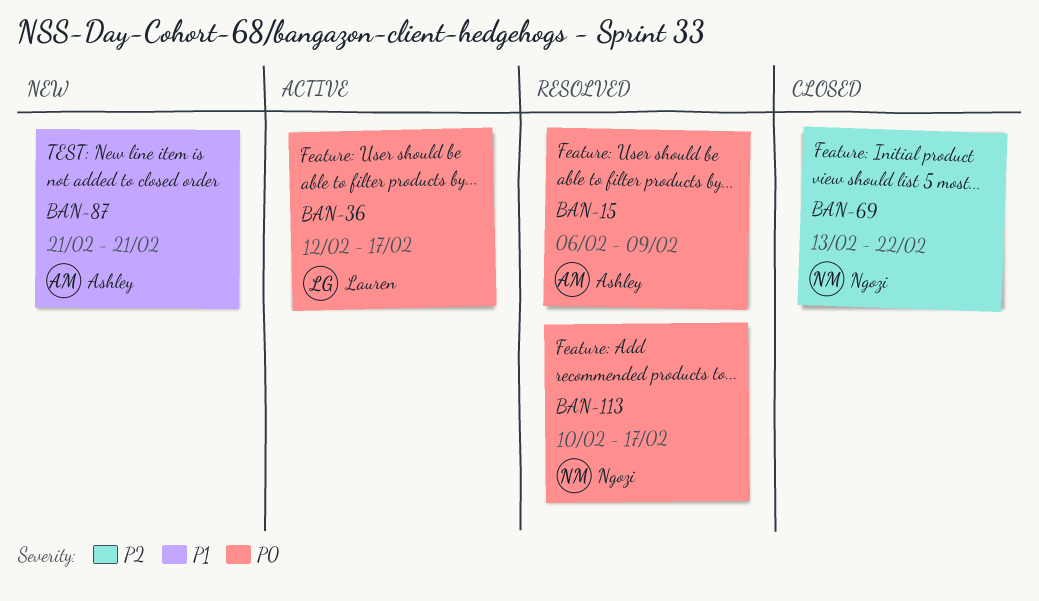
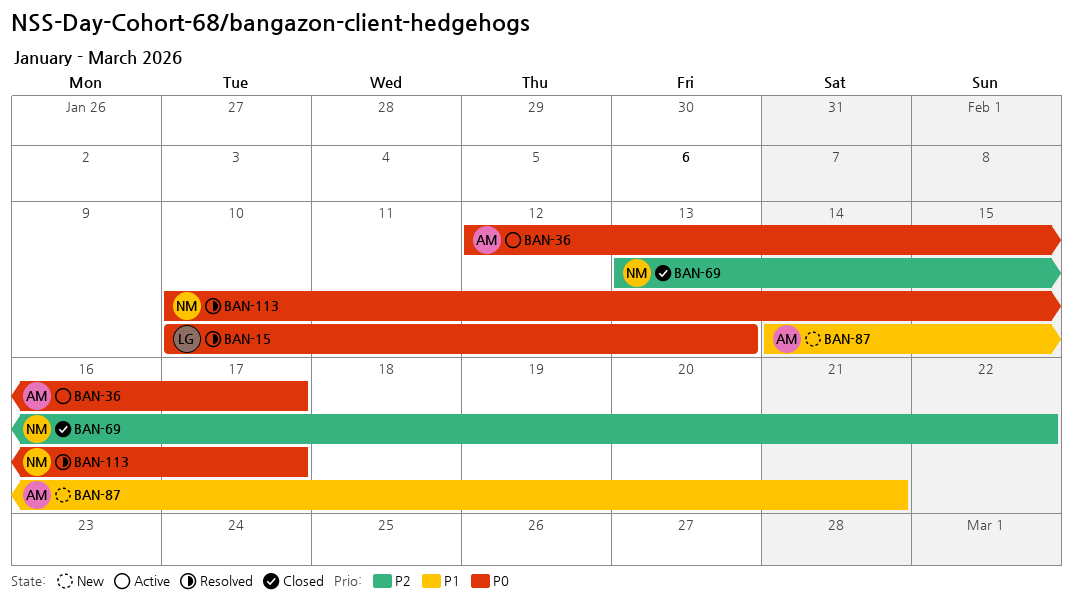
BAN-15, owner: Ashley -> Lauren
BAN-15, start: Feb 6 -> Feb 10
BAN-15, due: Feb 9 -> Feb 13
BAN-36, owner: Lauren -> Ashley
BAN-87, start: Feb 21 -> Feb 14

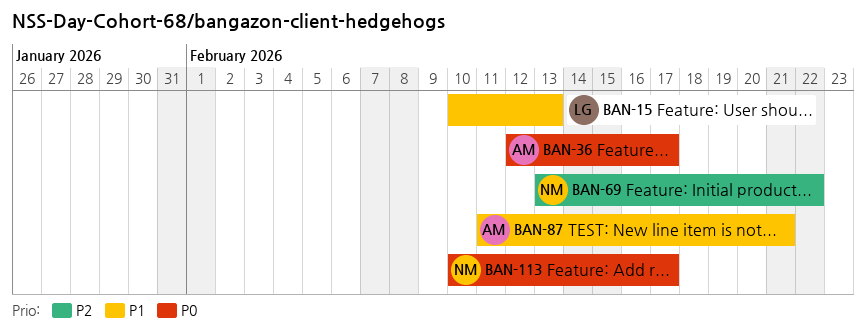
BAN-15, priority: P0 -> P1
BAN-87, start: Feb 14 -> Feb 11

